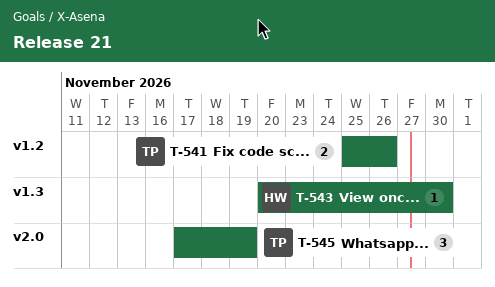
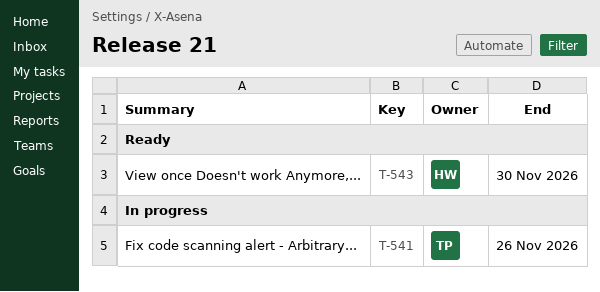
T-545: present -> none

